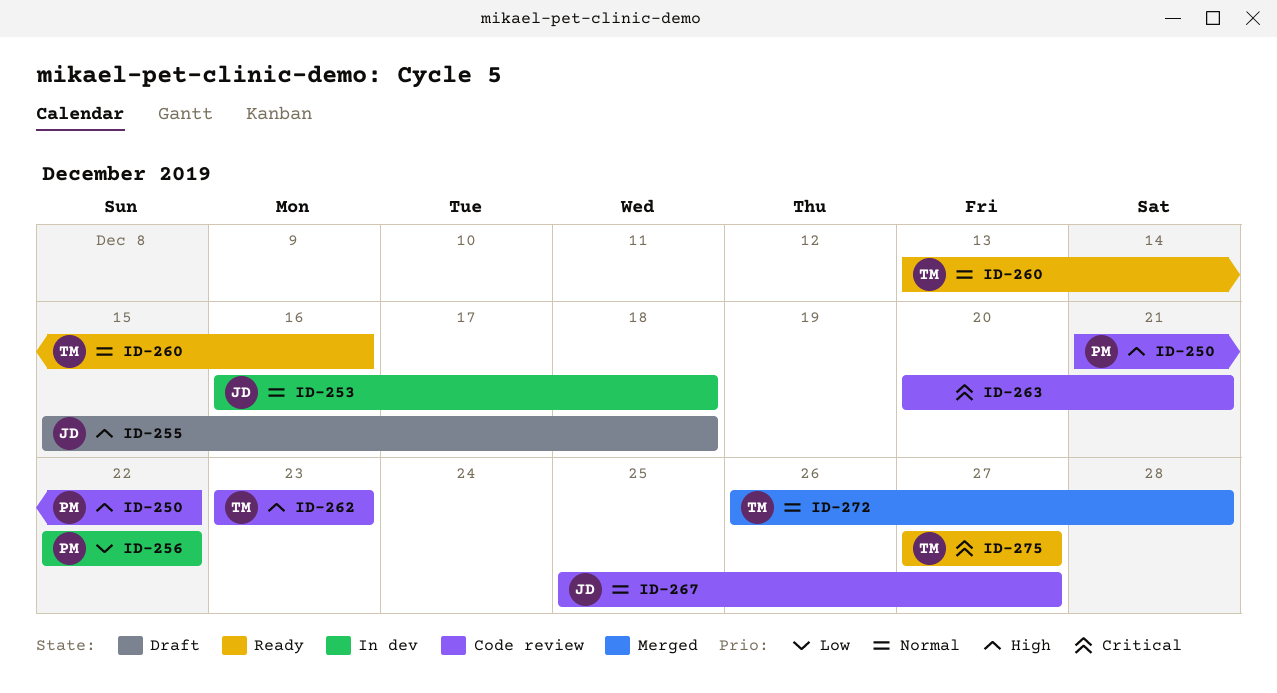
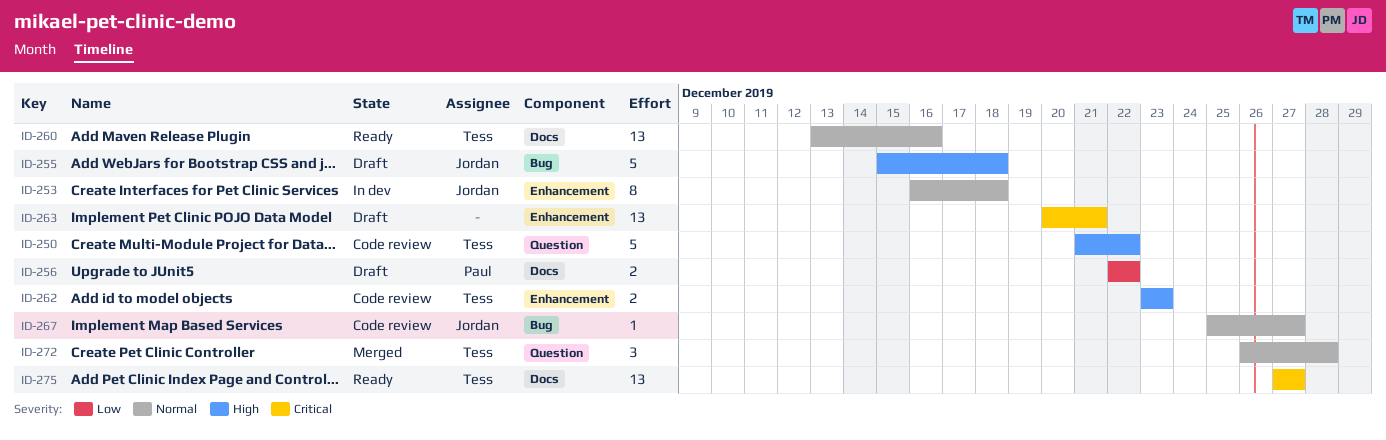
ID-250, owner: Paul -> Tess
ID-256, status: In dev -> Draft
ID-263, status: Code review -> Draft

